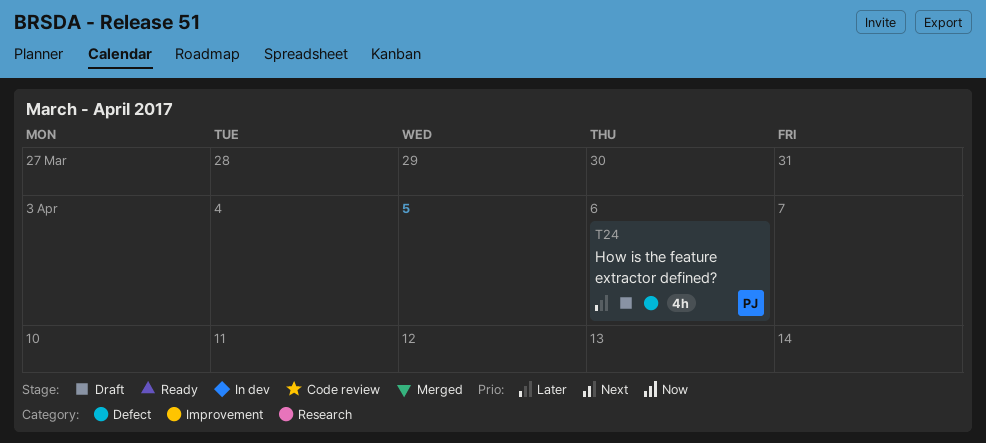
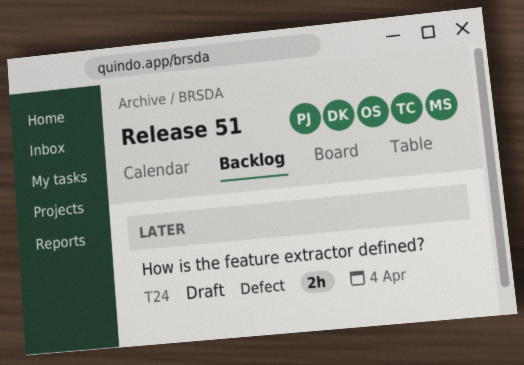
T24, estimate: 4h -> 2h
T24, due: Apr 6 -> Apr 4

